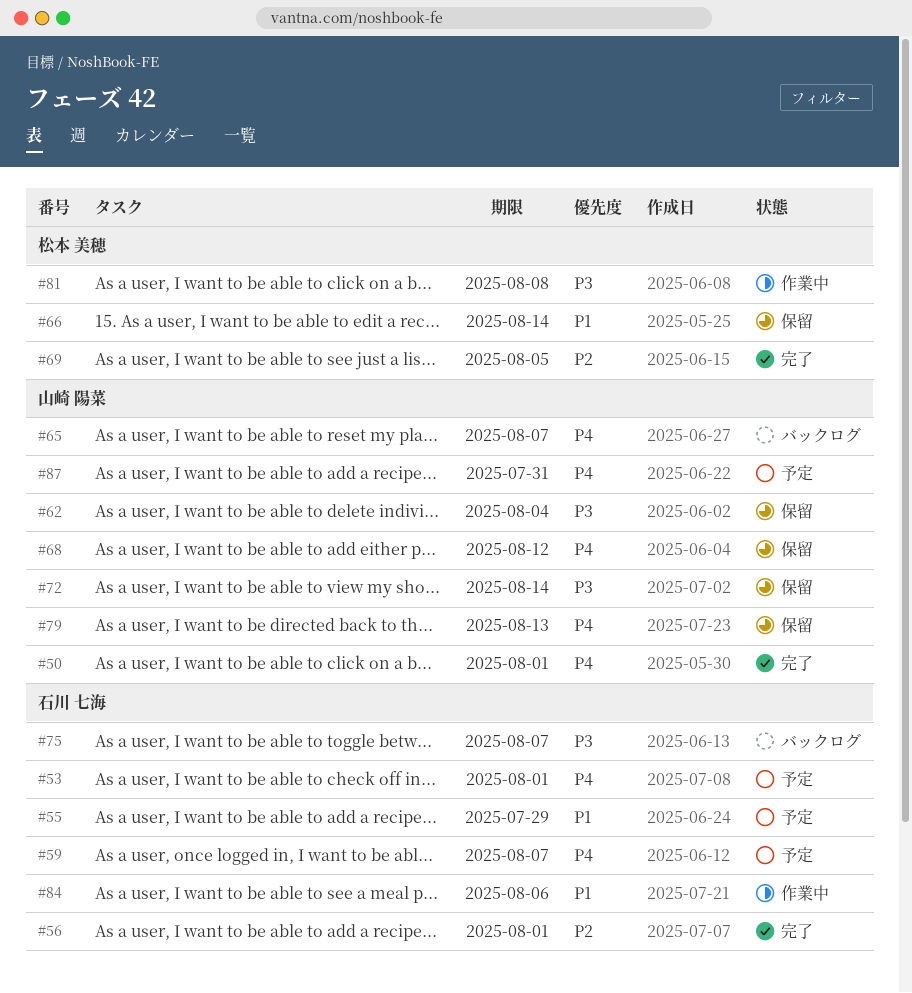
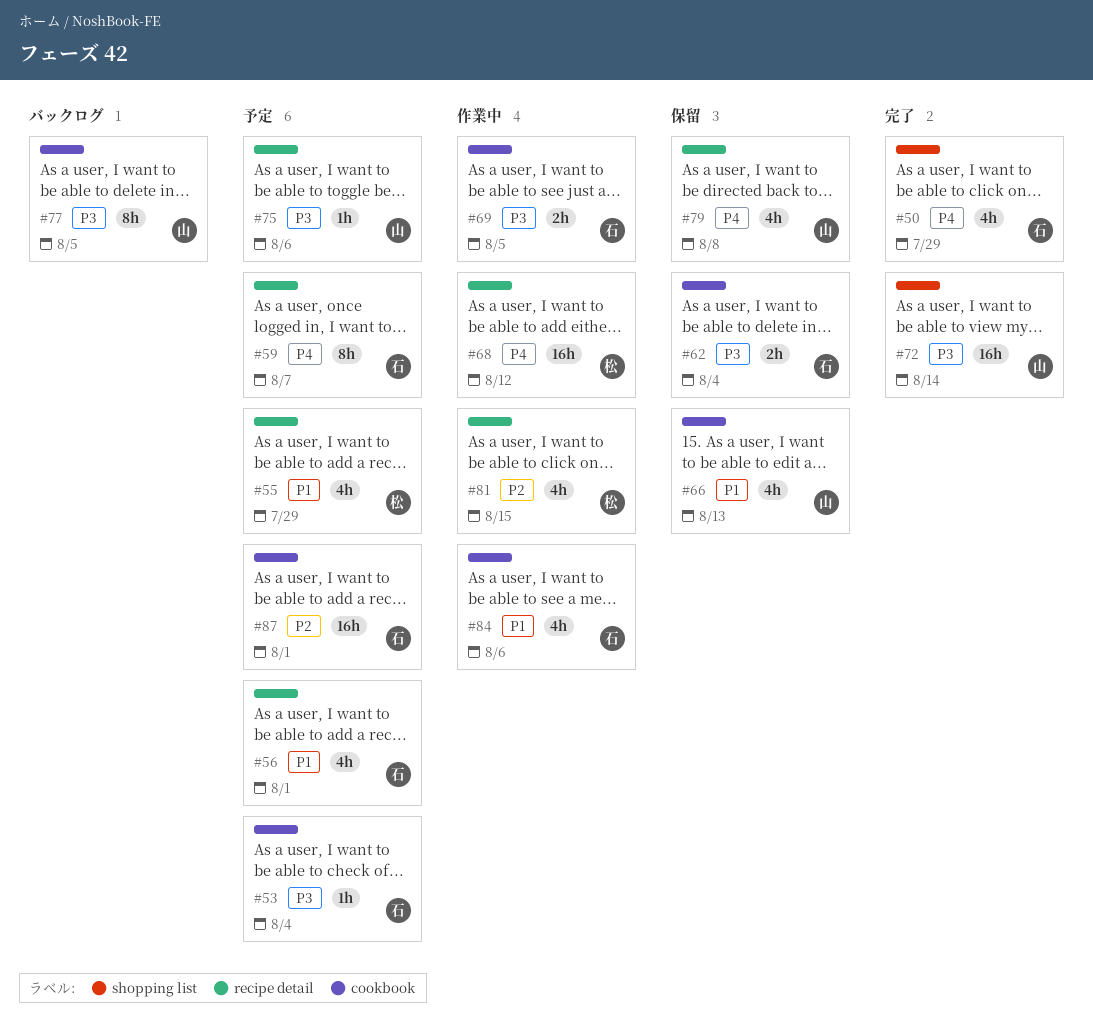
#50, owner: 山崎 陽菜 -> 石川 七海
#50, due: Aug 1 -> Jul 29
#53, priority: P4 -> P3
#53, due: Aug 1 -> Aug 4
#55, owner: 石川 七海 -> 松本 美穂
#56, status: 完了 -> 予定
#56, priority: P2 -> P1
#62, owner: 山崎 陽菜 -> 石川 七海
#65: present -> none
#66, owner: 松本 美穂 -> 山崎 陽菜
#66, due: Aug 14 -> Aug 13
#68, status: 保留 -> 作業中
#68, owner: 山崎 陽菜 -> 松本 美穂
#69, status: 完了 -> 作業中
#69, owner: 松本 美穂 -> 石川 七海
#69, priority: P2 -> P3
#72, status: 保留 -> 完了
#75, status: バックログ -> 予定
#75, owner: 石川 七海 -> 山崎 陽菜
#75, due: Aug 7 -> Aug 6
#77: none -> present
#79, due: Aug 13 -> Aug 8
#81, priority: P3 -> P2
#81, due: Aug 8 -> Aug 15
#87, owner: 山崎 陽菜 -> 石川 七海
#87, priority: P4 -> P2
#87, due: Jul 31 -> Aug 1

